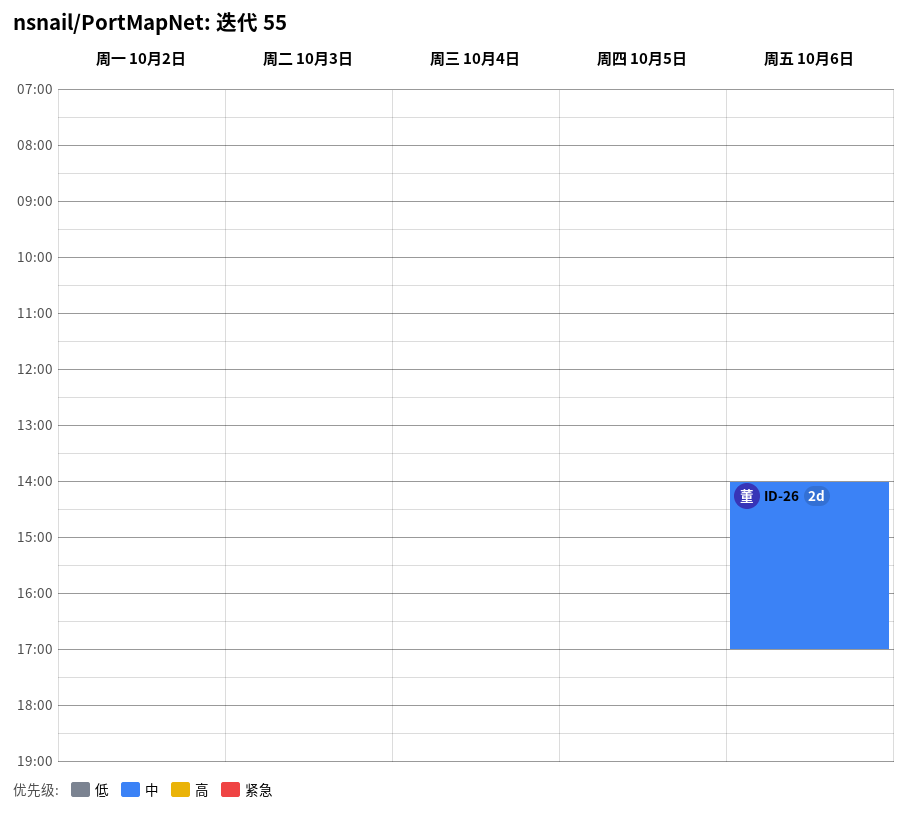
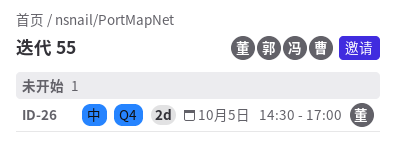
ID-26, day: Oct 6 -> Oct 5
ID-26, begins: 14:00 -> 14:30

